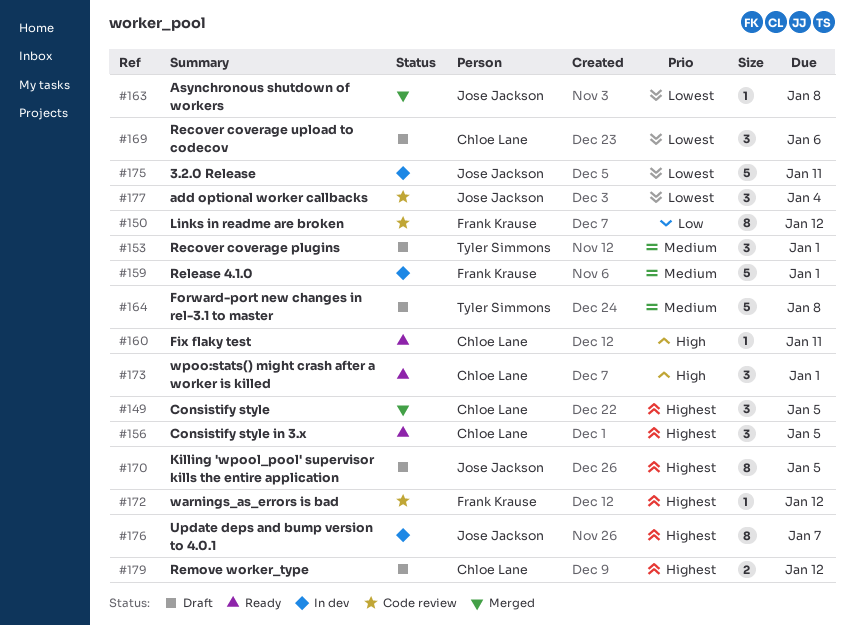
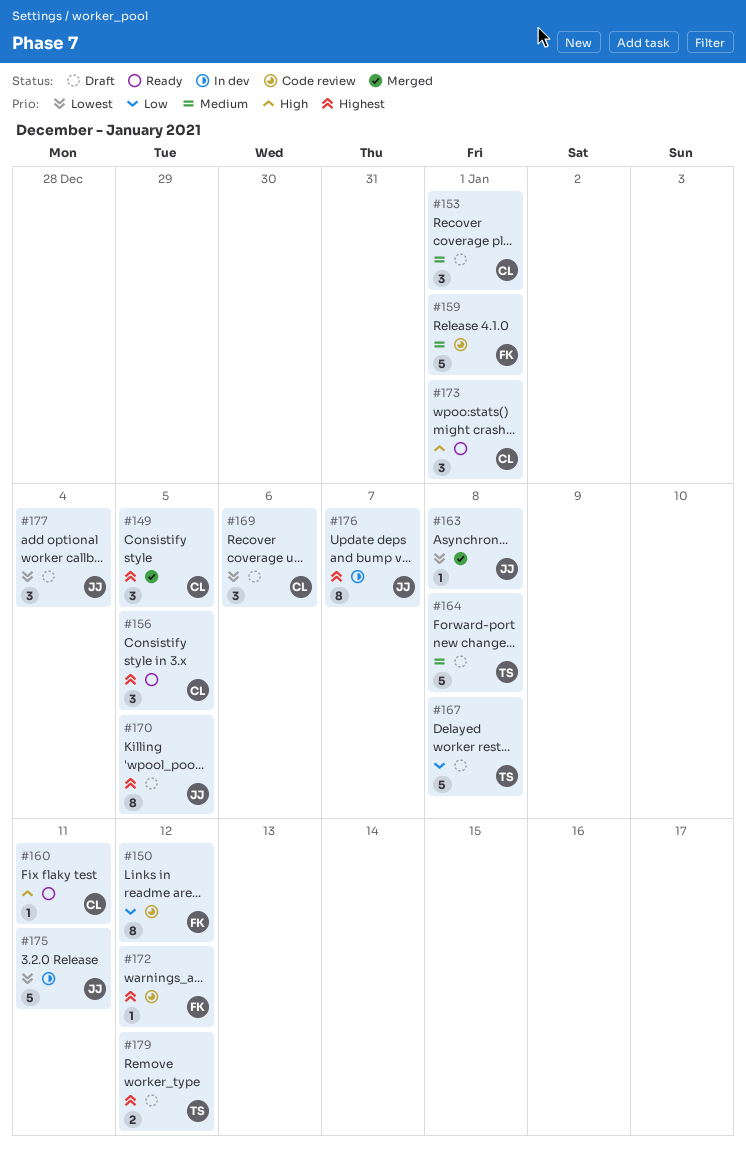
#153, owner: Tyler Simmons -> Chloe Lane
#159, status: In dev -> Code review
#167: none -> present
#177, status: Code review -> Draft
#179, owner: Chloe Lane -> Tyler Simmons

